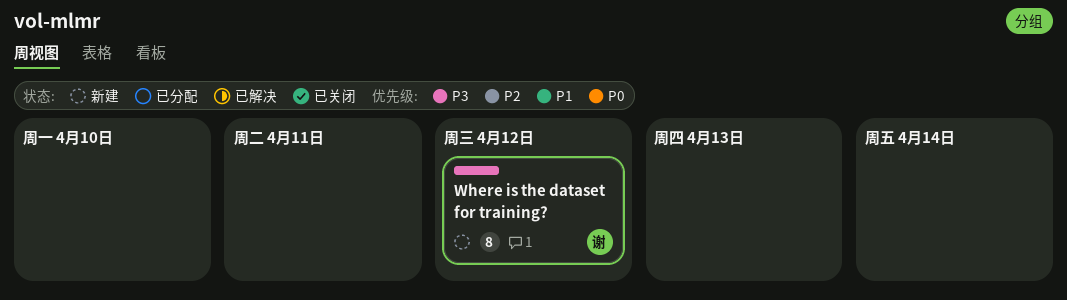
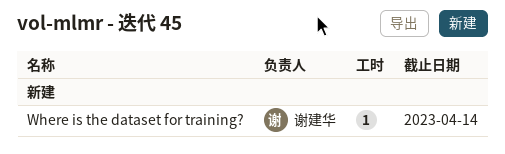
Where is the dataset for training?, estimate: 8 -> 1
Where is the dataset for training?, due: Apr 12 -> Apr 14

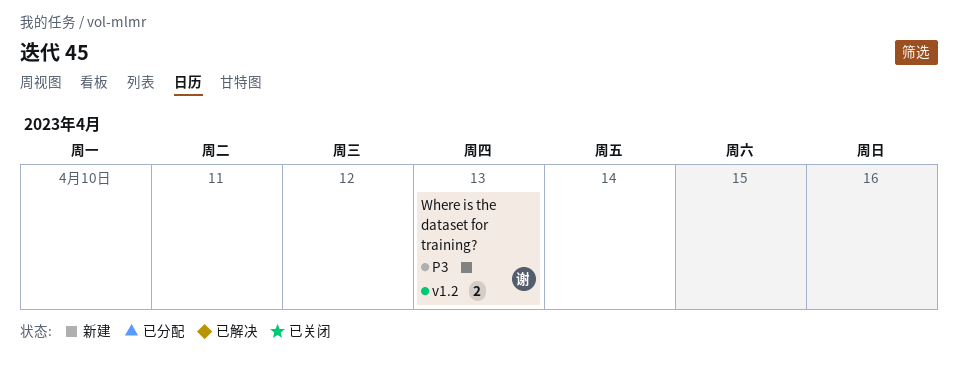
Where is the dataset for training?, estimate: 1 -> 2
Where is the dataset for training?, due: Apr 14 -> Apr 13

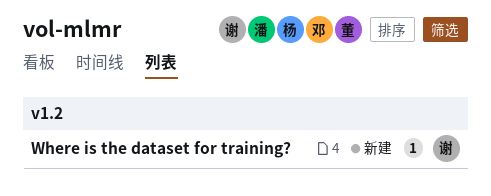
Where is the dataset for training?, estimate: 2 -> 1

